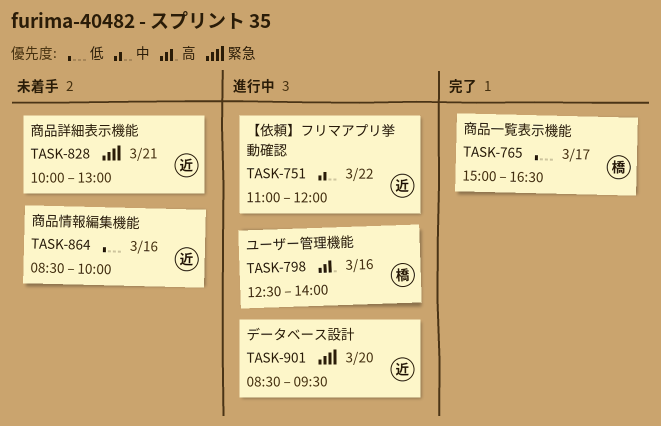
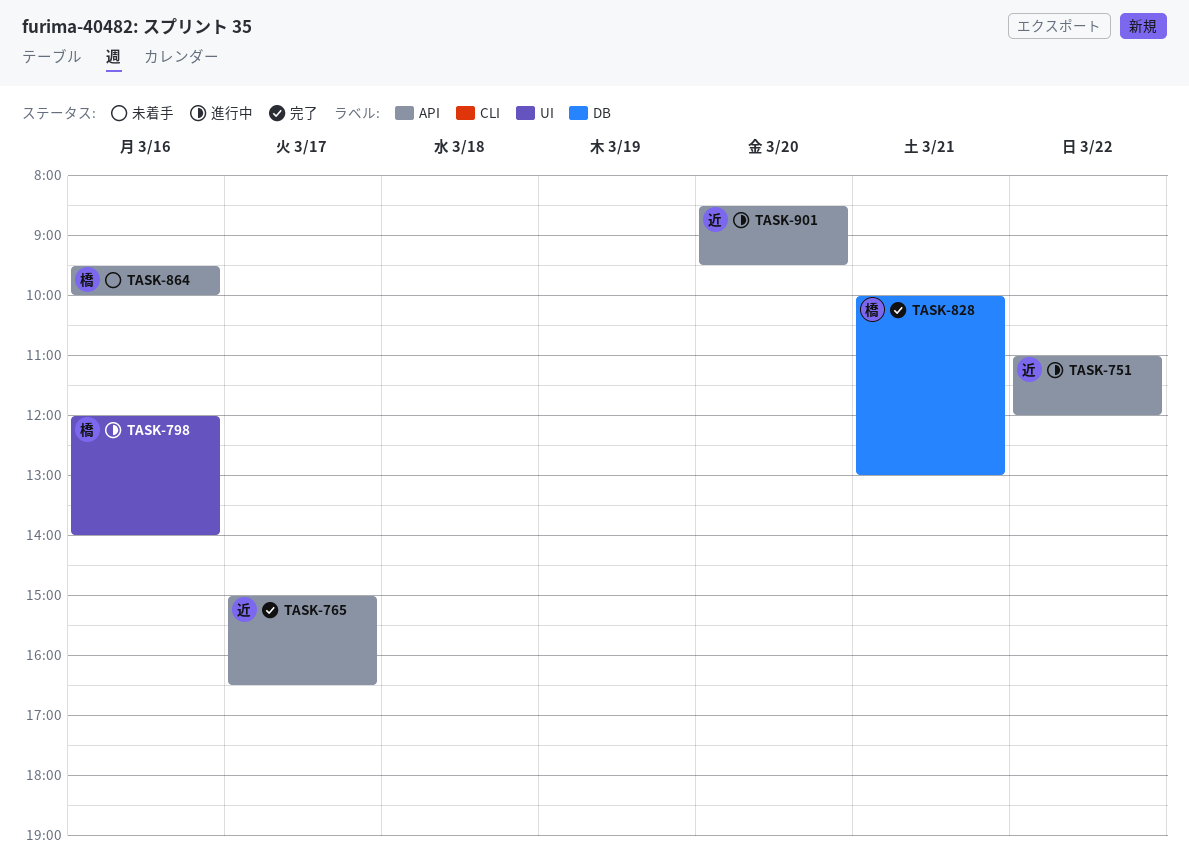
TASK-765, owner: 橋 -> 近
TASK-798, begins: 12:30 -> 12:00
TASK-828, status: 未着手 -> 完了
TASK-828, owner: 近 -> 橋
TASK-864, owner: 近 -> 橋
TASK-864, begins: 08:30 -> 09:30

